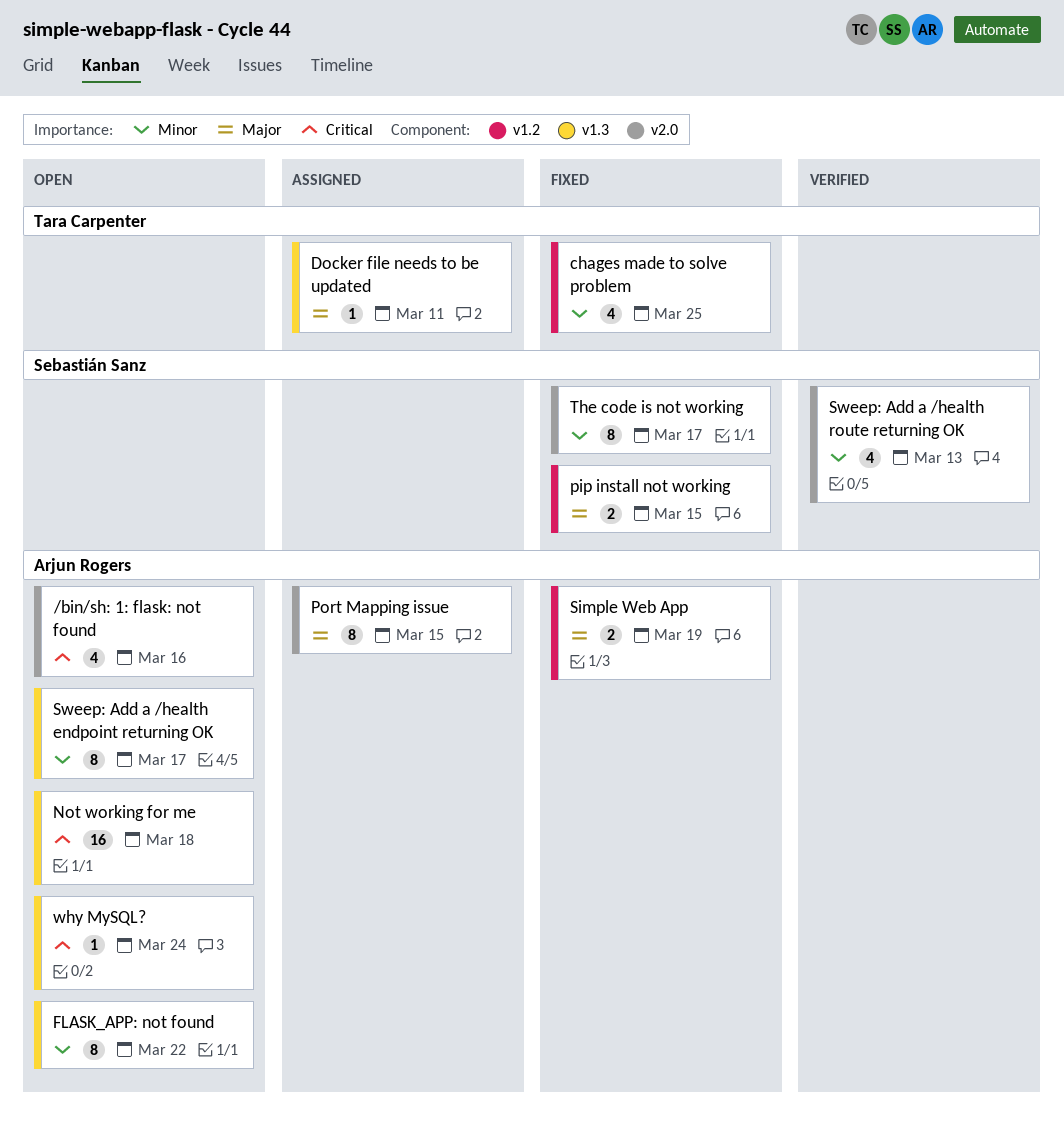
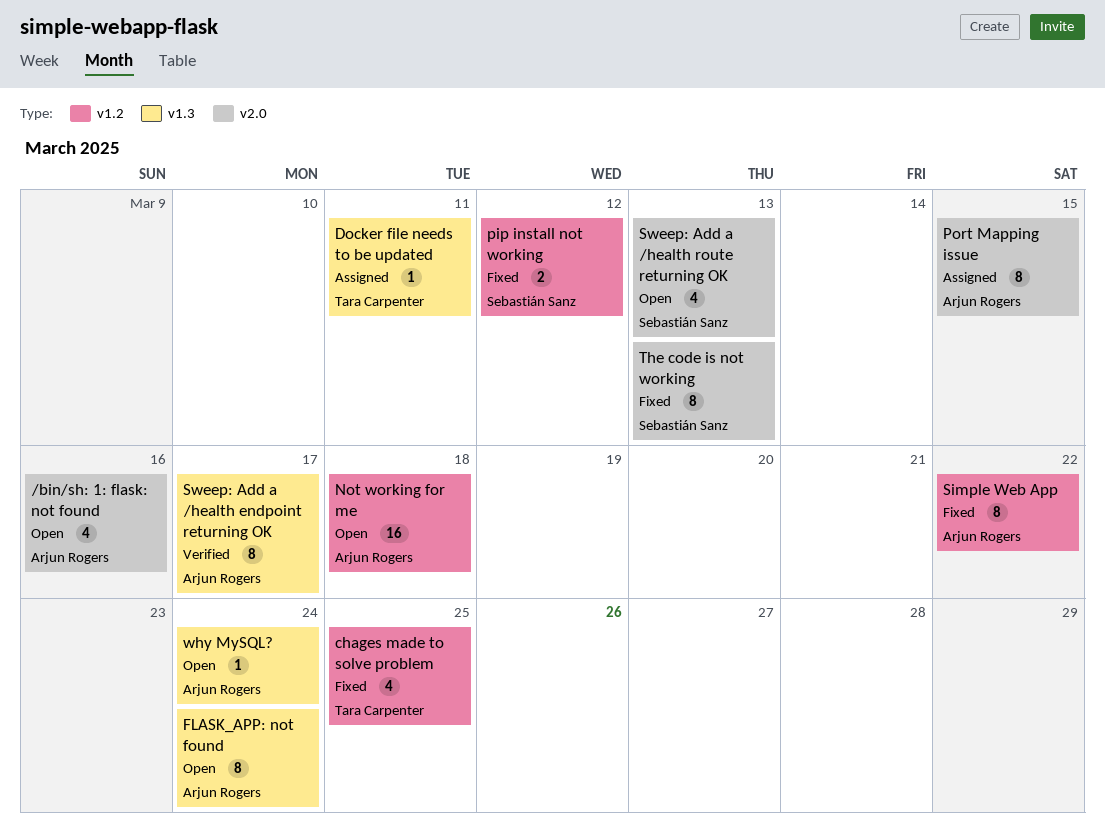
FLASK_APP: not found, due: Mar 22 -> Mar 24
Not working for me, label: v1.3 -> v1.2
pip install not working, due: Mar 15 -> Mar 12
Simple Web App, estimate: 2 -> 8
Simple Web App, due: Mar 19 -> Mar 22
Sweep: Add a /health endpoint returning OK, status: Open -> Verified
Sweep: Add a /health route returning OK, status: Verified -> Open
The code is not working, due: Mar 17 -> Mar 13

